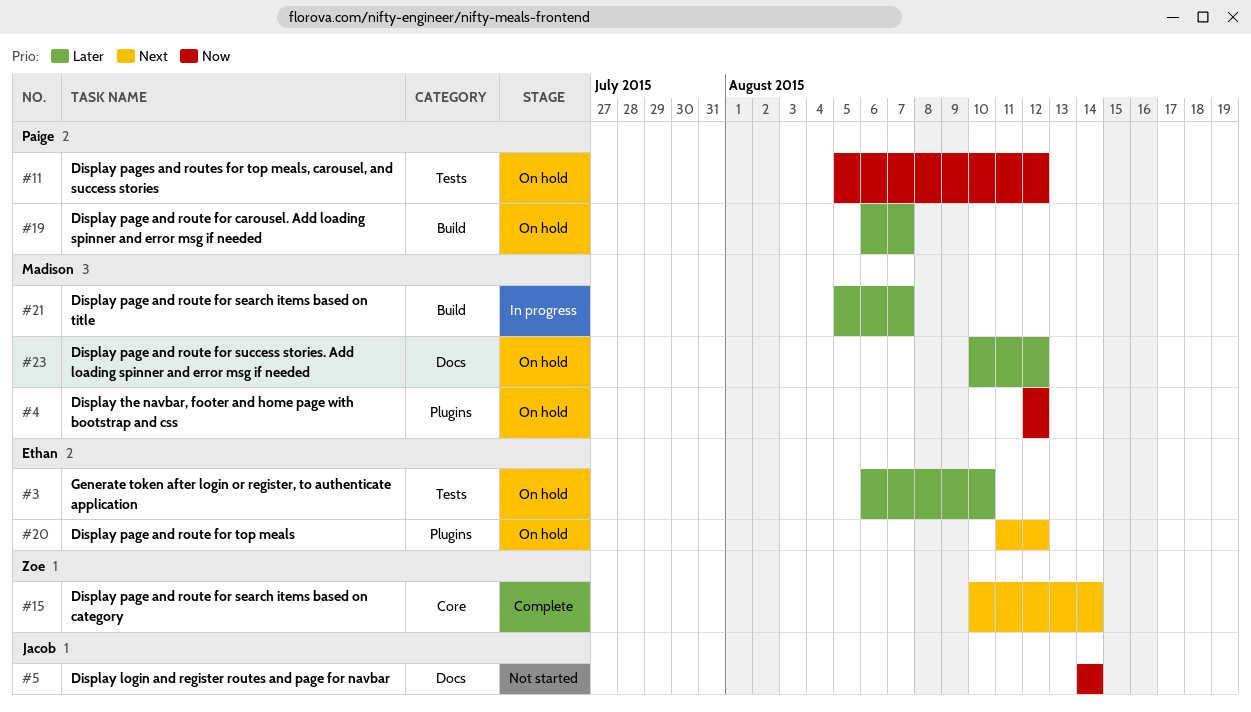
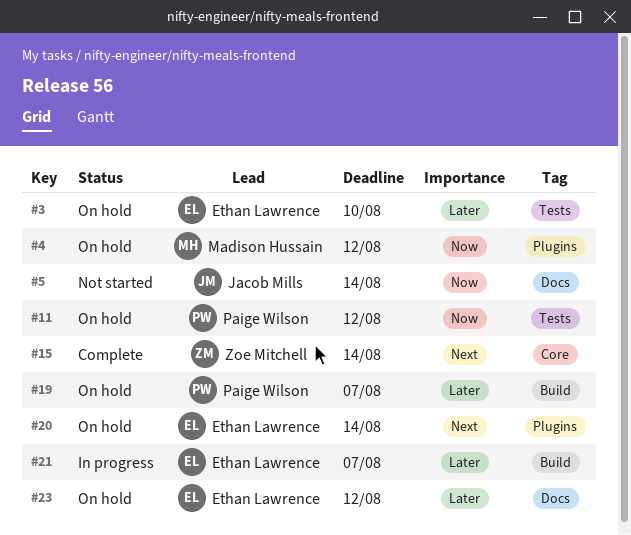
#20, due: Aug 12 -> Aug 14
#21, owner: Madison Hussain -> Ethan Lawrence
#23, owner: Madison Hussain -> Ethan Lawrence

